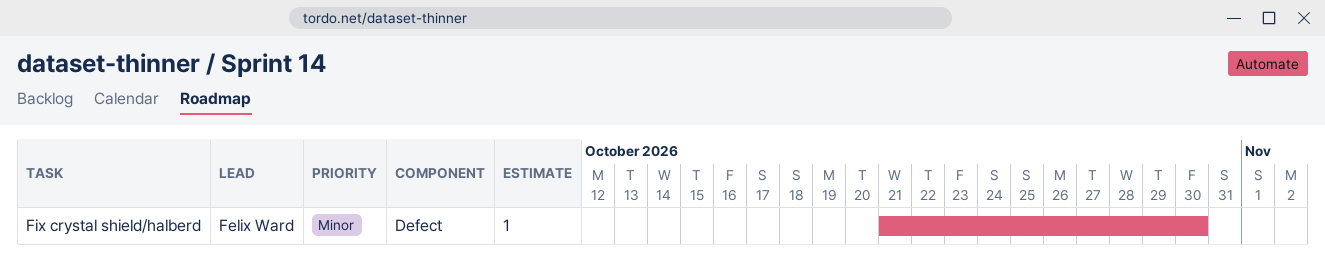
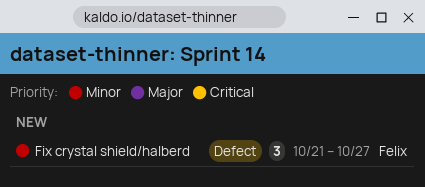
Fix crystal shield/halberd, estimate: 1 -> 3
Fix crystal shield/halberd, due: Oct 30 -> Oct 27

